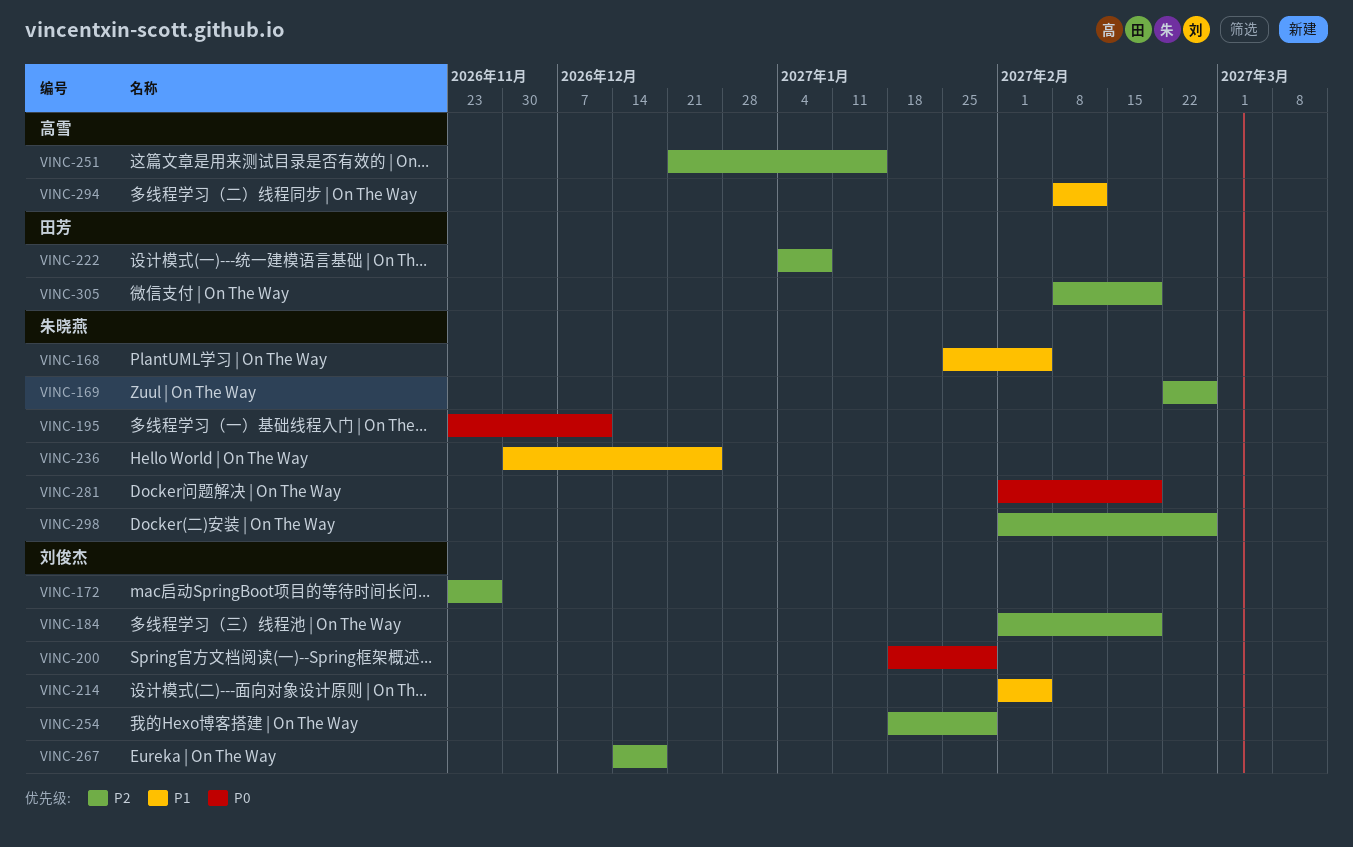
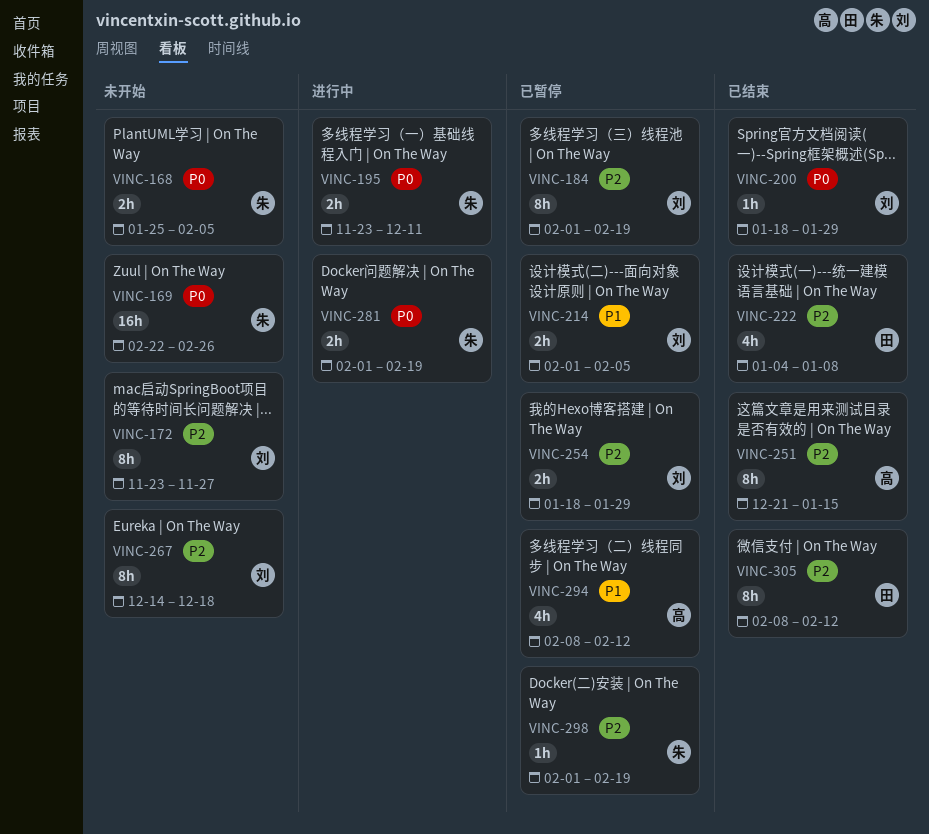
VINC-168, priority: P1 -> P0
VINC-169, priority: P2 -> P0
VINC-236: present -> none
VINC-298, due: Feb 26 -> Feb 19
VINC-305, due: Feb 19 -> Feb 12

